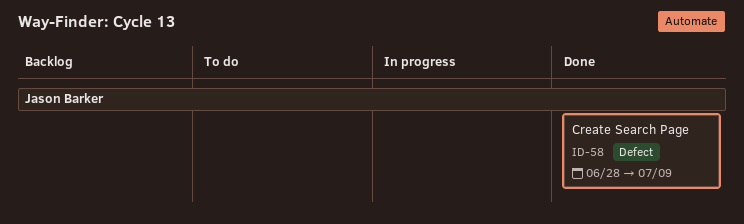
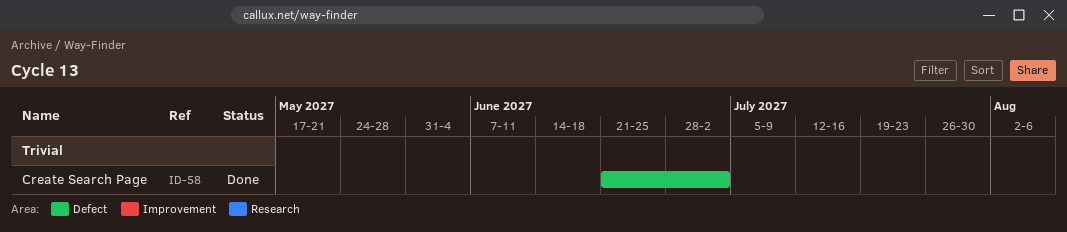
ID-58, start: Jun 28 -> Jun 21
ID-58, due: Jul 9 -> Jul 2

